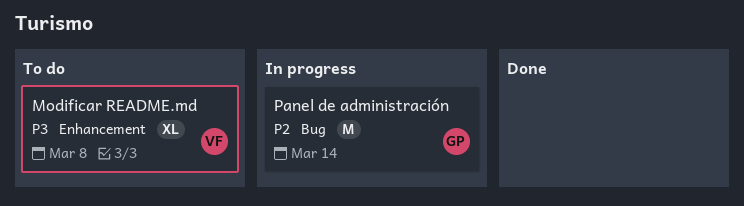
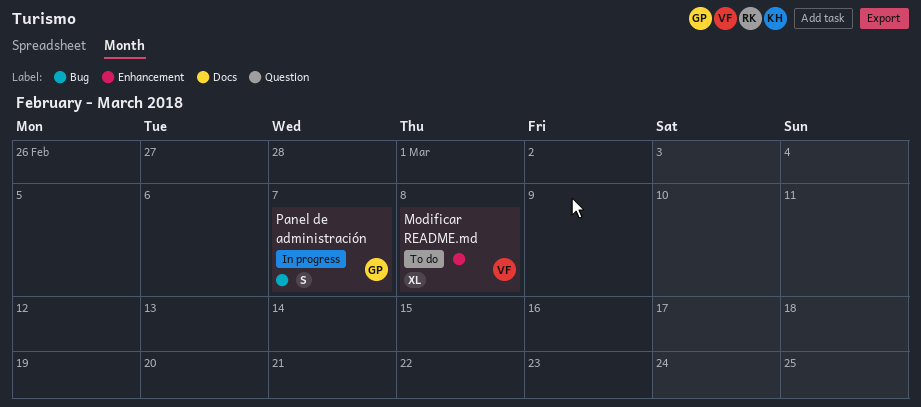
Panel de administración, estimate: M -> S
Panel de administración, due: Mar 14 -> Mar 7

